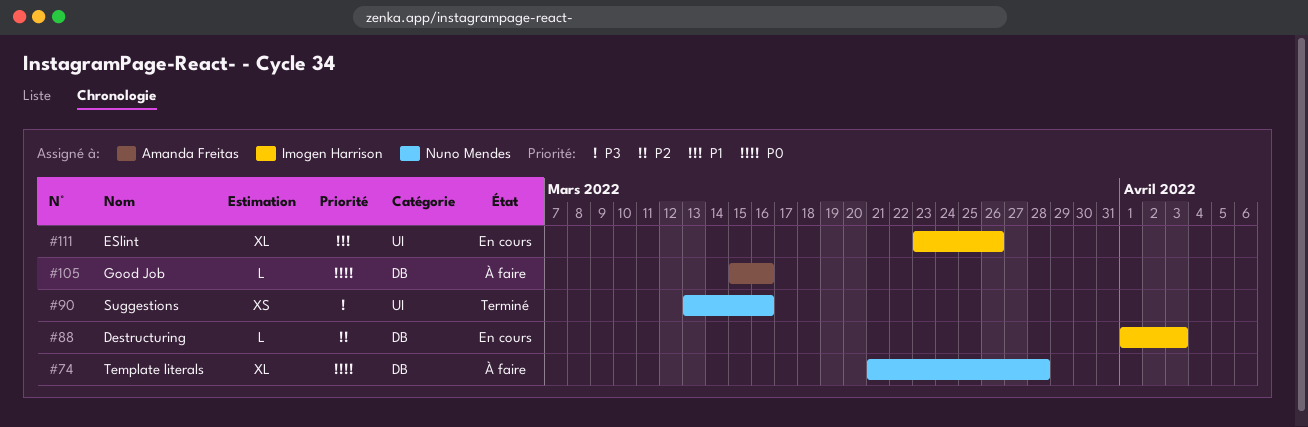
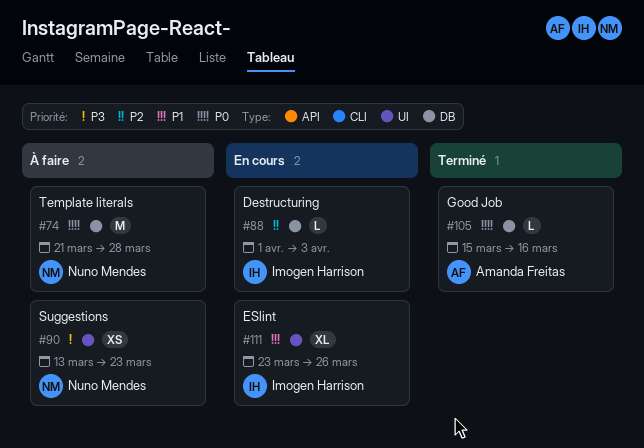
#74, estimate: XL -> M
#90, status: Terminé -> À faire
#90, due: Mar 16 -> Mar 23
#105, status: À faire -> Terminé

